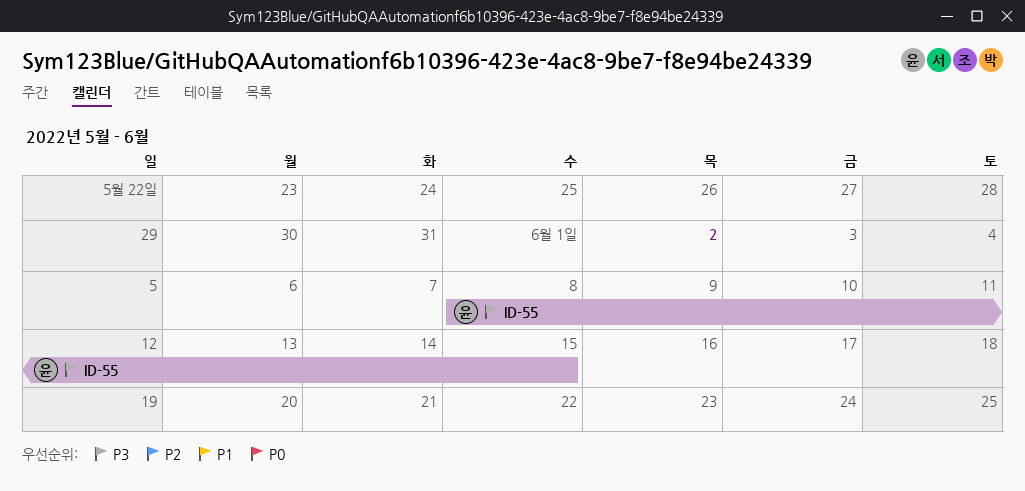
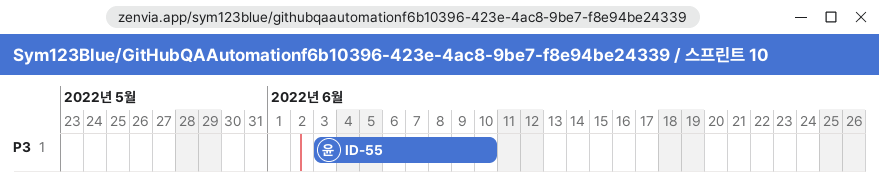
ID-55, start: Jun 8 -> Jun 3
ID-55, due: Jun 15 -> Jun 10

